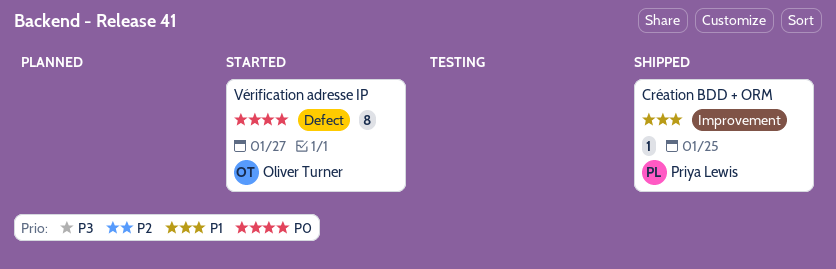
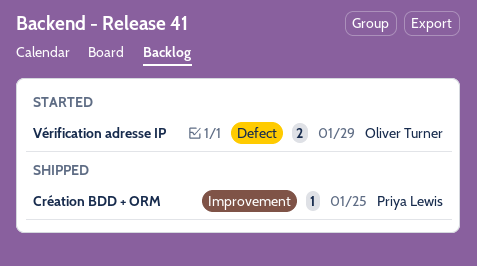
Vérification adresse IP, estimate: 8 -> 2
Vérification adresse IP, due: Jan 27 -> Jan 29

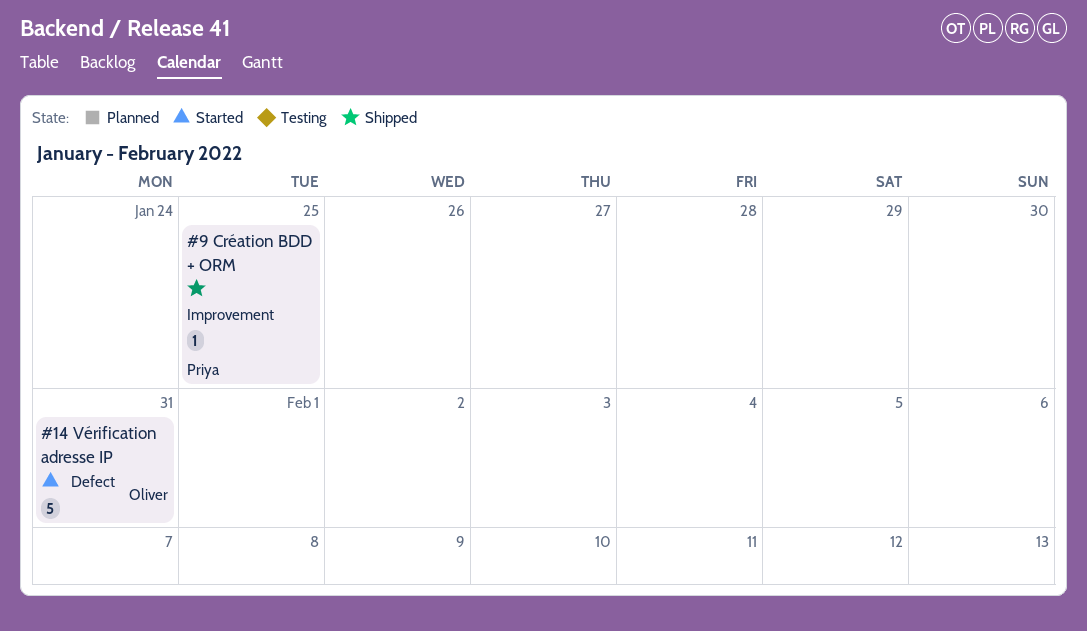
Vérification adresse IP, estimate: 2 -> 5
Vérification adresse IP, due: Jan 29 -> Jan 31

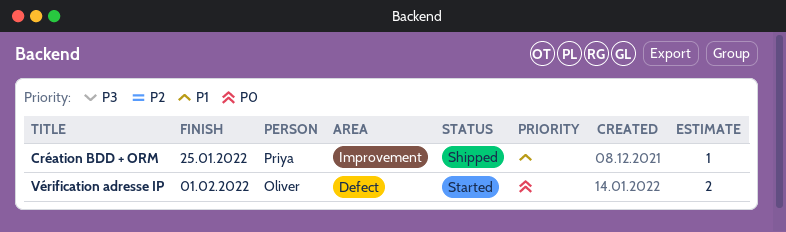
Vérification adresse IP, estimate: 5 -> 2
Vérification adresse IP, due: Jan 31 -> Feb 1

